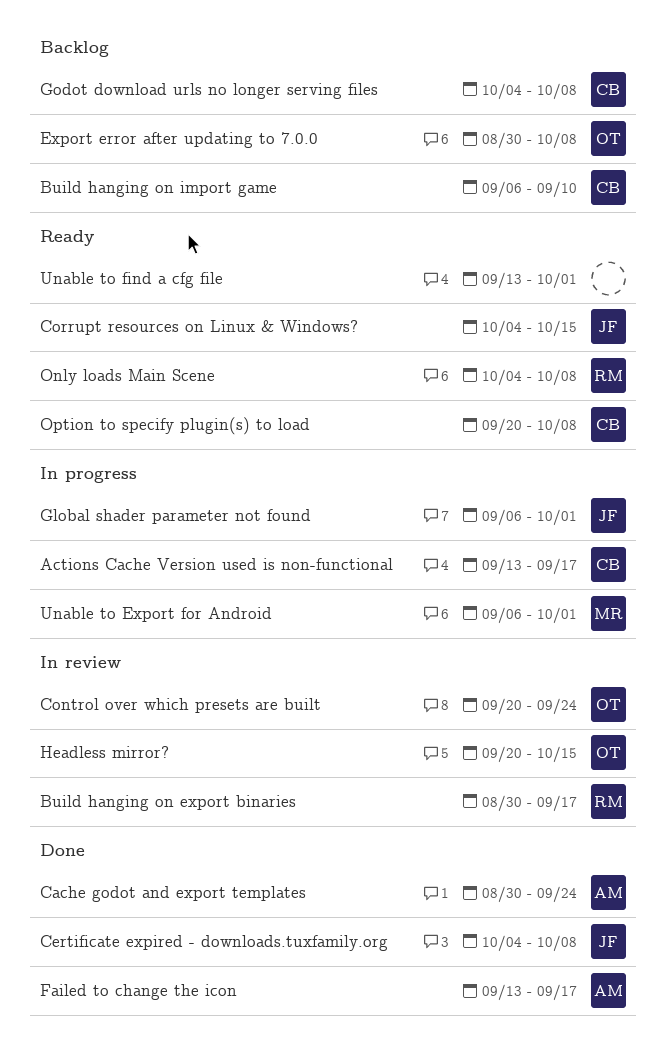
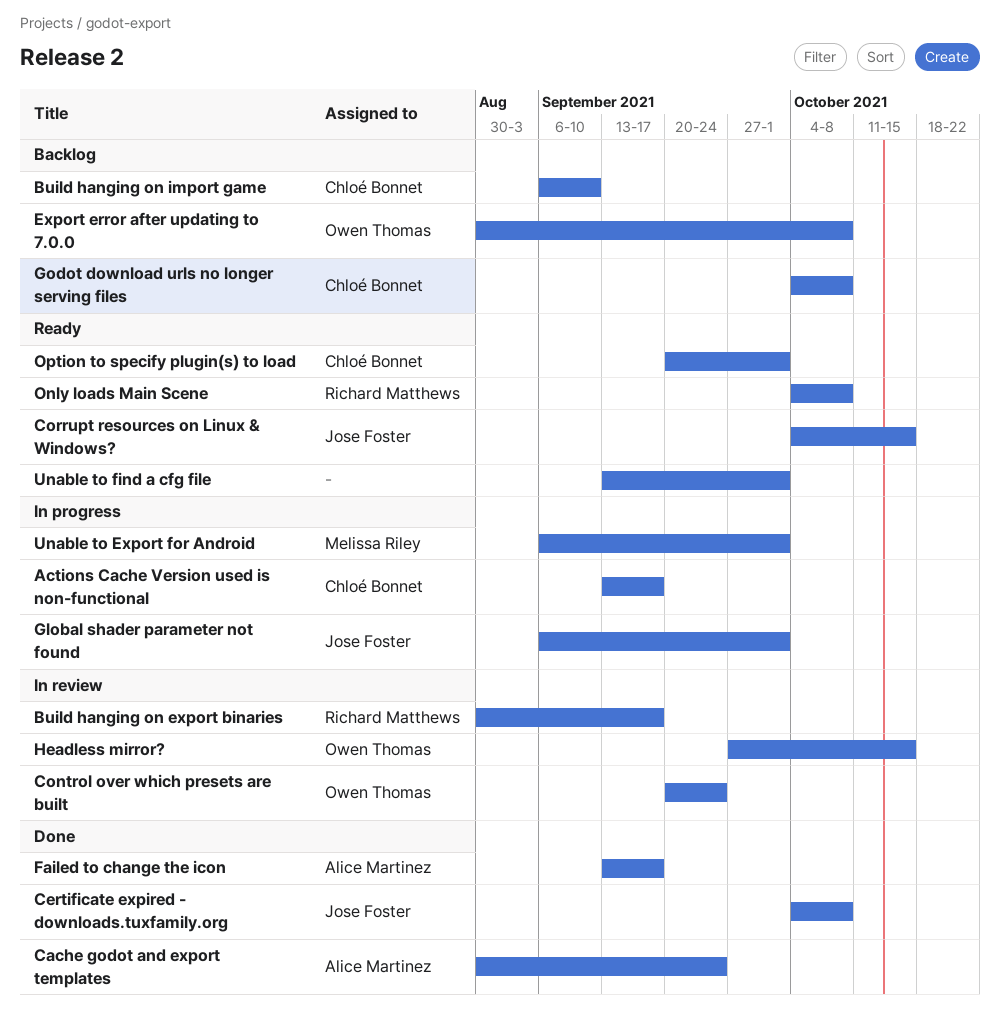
Headless mirror?, start: Sep 20 -> Sep 27
Option to specify plugin(s) to load, due: Oct 8 -> Oct 1

